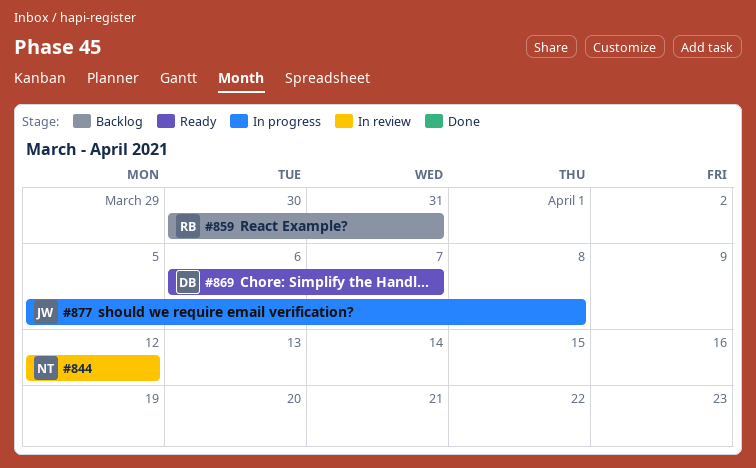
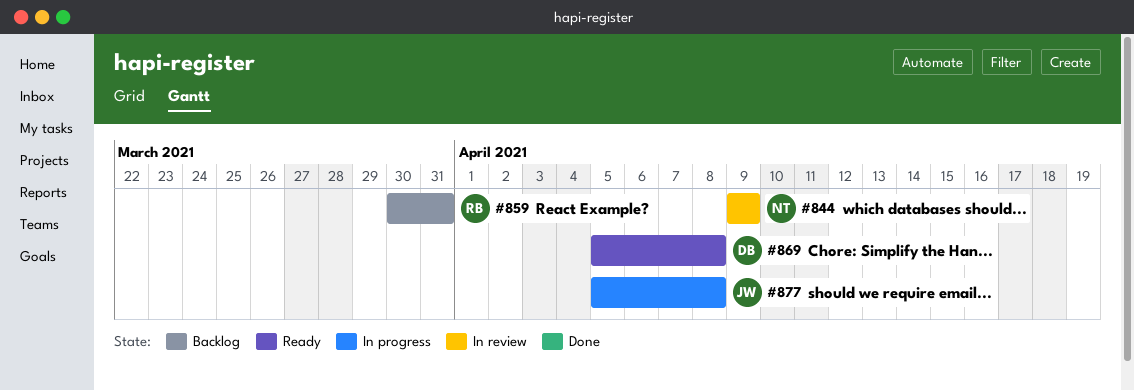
#844, start: Apr 12 -> Apr 9
#844, due: Apr 12 -> Apr 9
#869, start: Apr 6 -> Apr 5
#869, due: Apr 7 -> Apr 8

